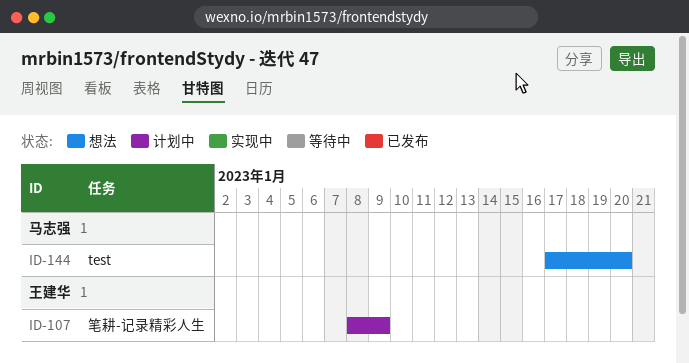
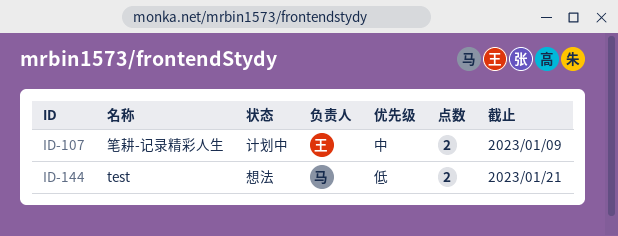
ID-144, due: Jan 20 -> Jan 21

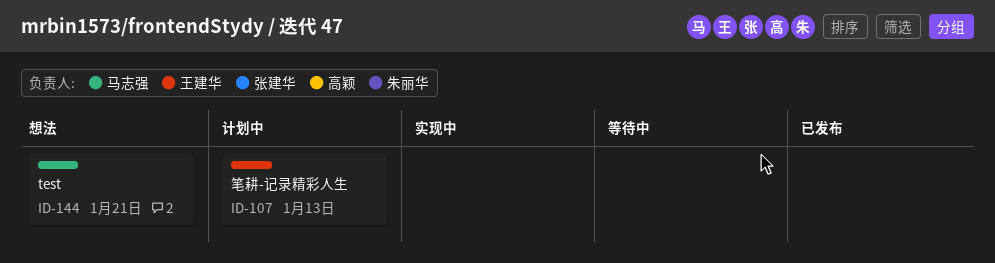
ID-107, due: Jan 9 -> Jan 13

